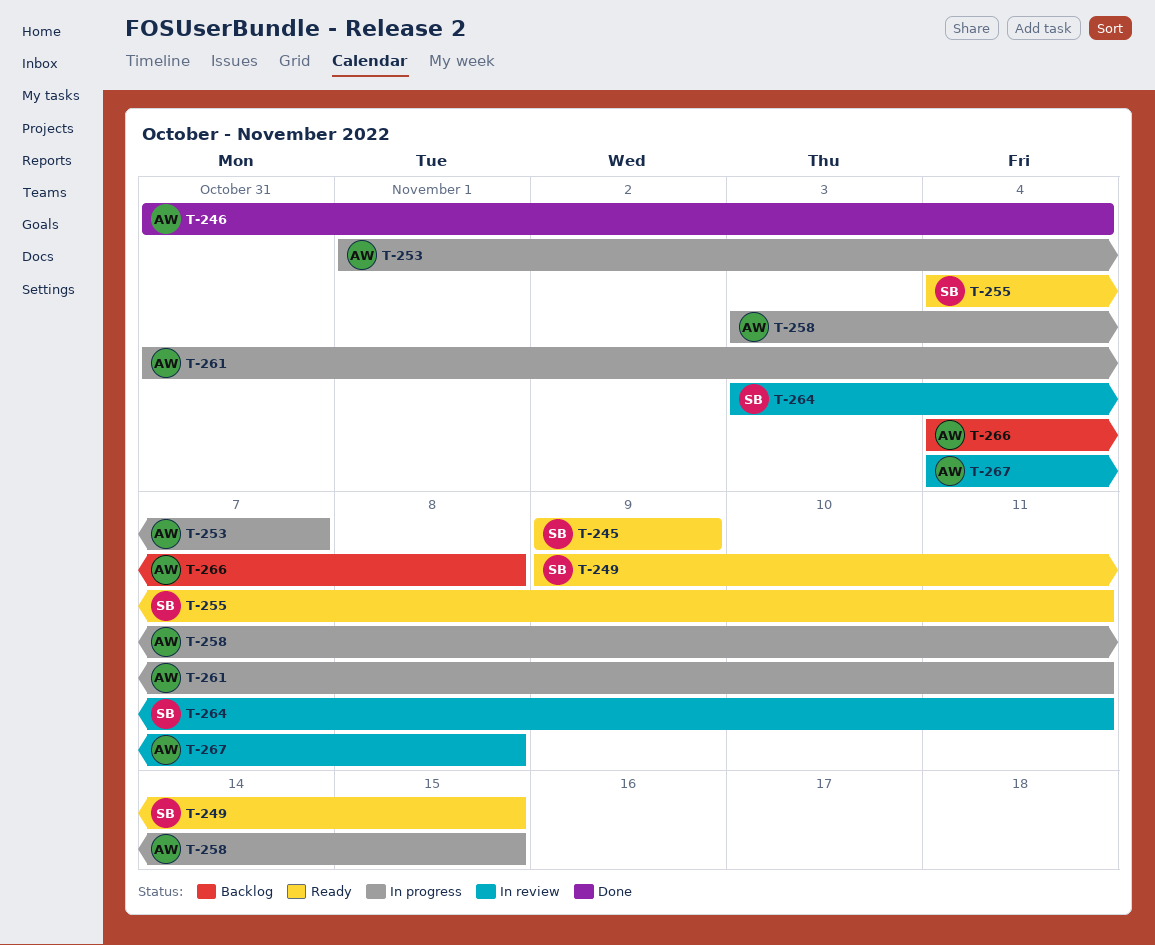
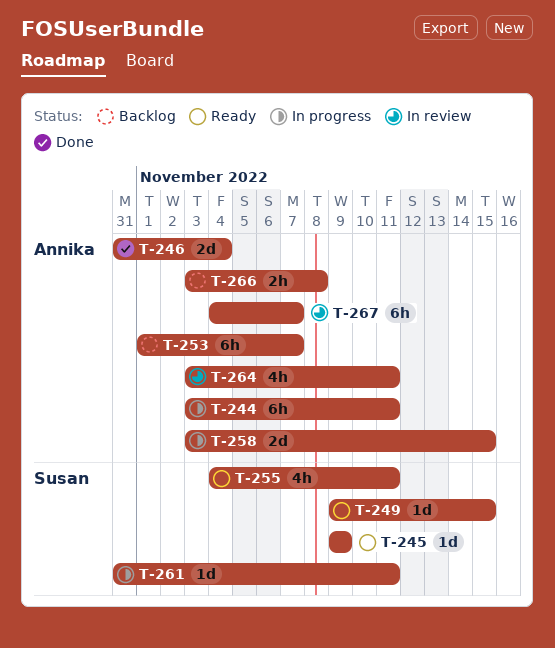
T-244: none -> present
T-253, status: In progress -> Backlog
T-261, owner: Annika -> Susan
T-264, owner: Susan -> Annika
T-266, start: Nov 4 -> Nov 3
T-267, due: Nov 8 -> Nov 7

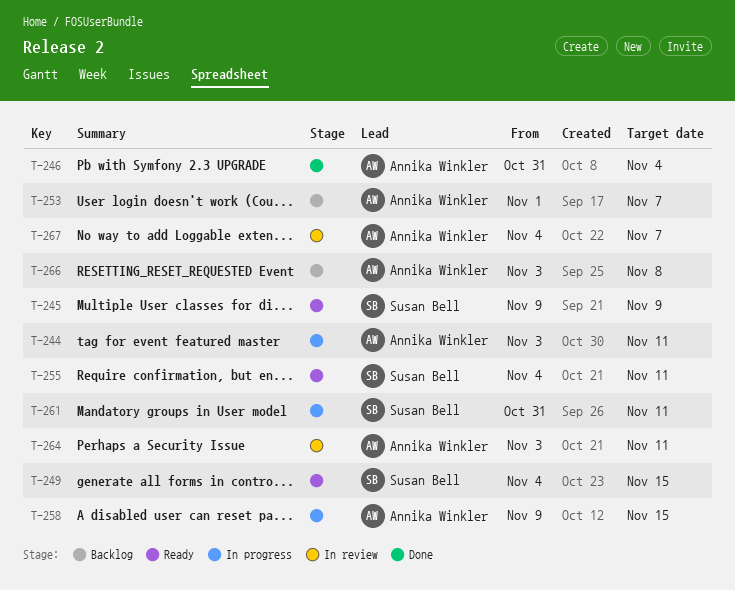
T-249, start: Nov 9 -> Nov 4
T-258, start: Nov 3 -> Nov 9

